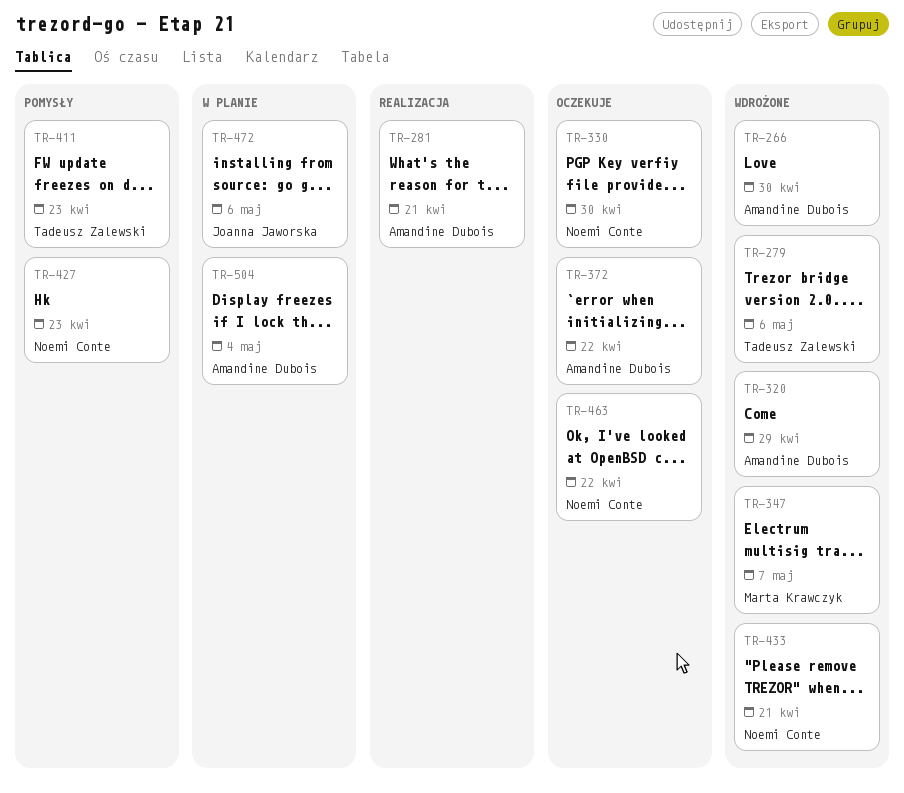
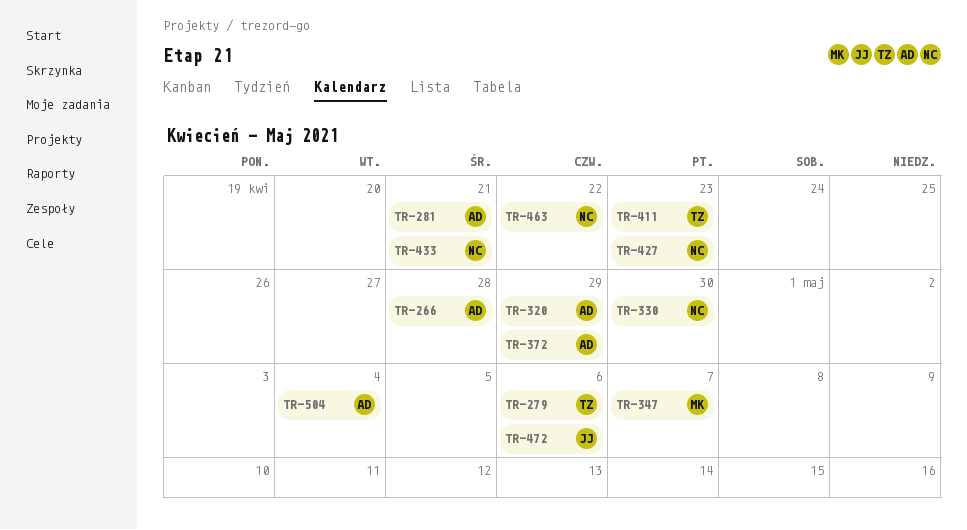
TR-266, due: Apr 30 -> Apr 28
TR-372, due: Apr 22 -> Apr 29

